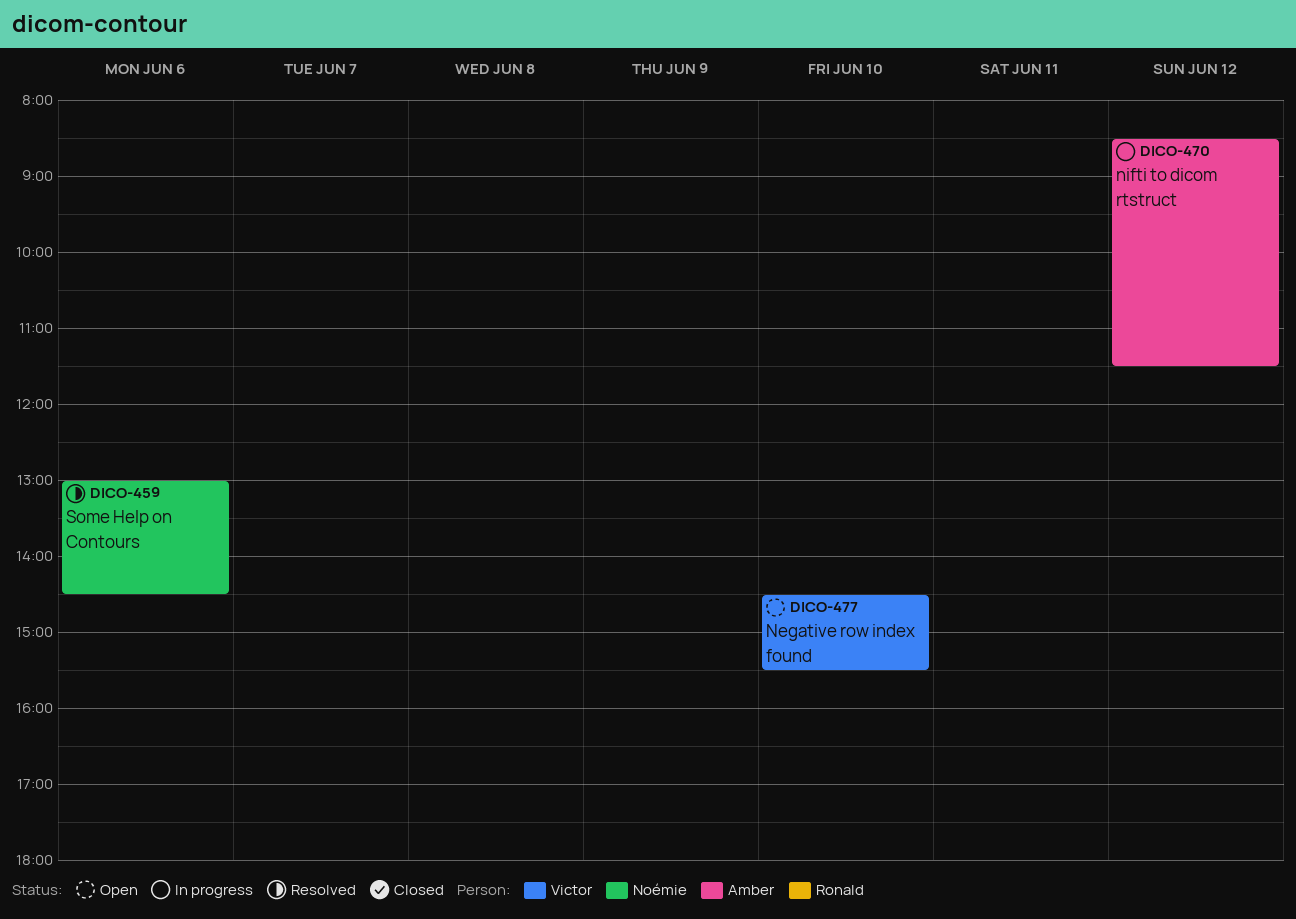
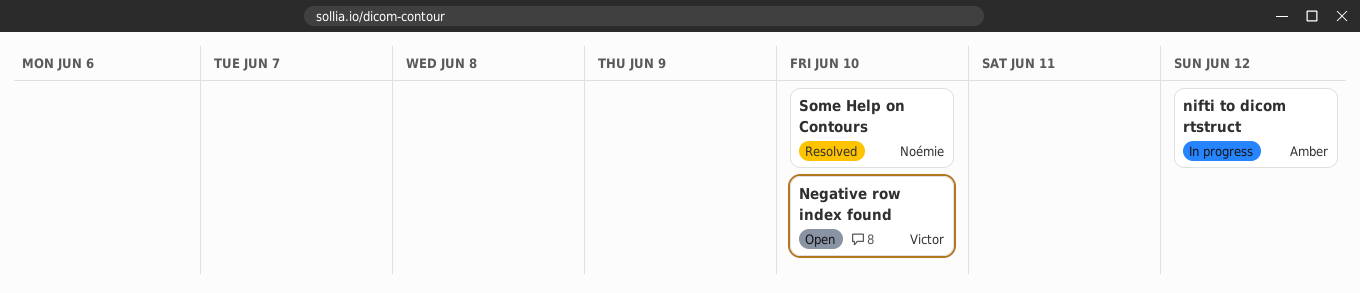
Some Help on Contours, day: Jun 6 -> Jun 10

